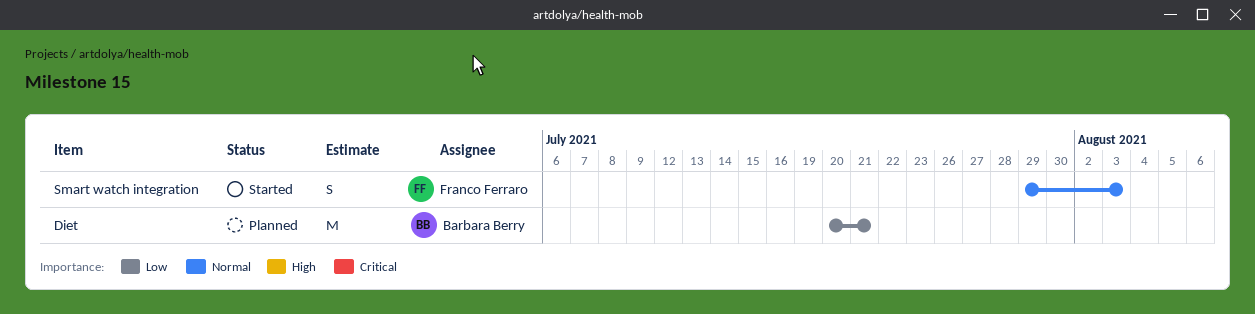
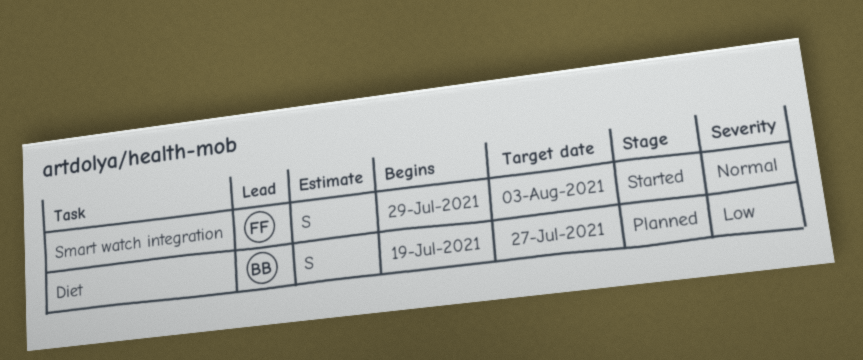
Diet, estimate: M -> S
Diet, start: Jul 20 -> Jul 19
Diet, due: Jul 21 -> Jul 27

